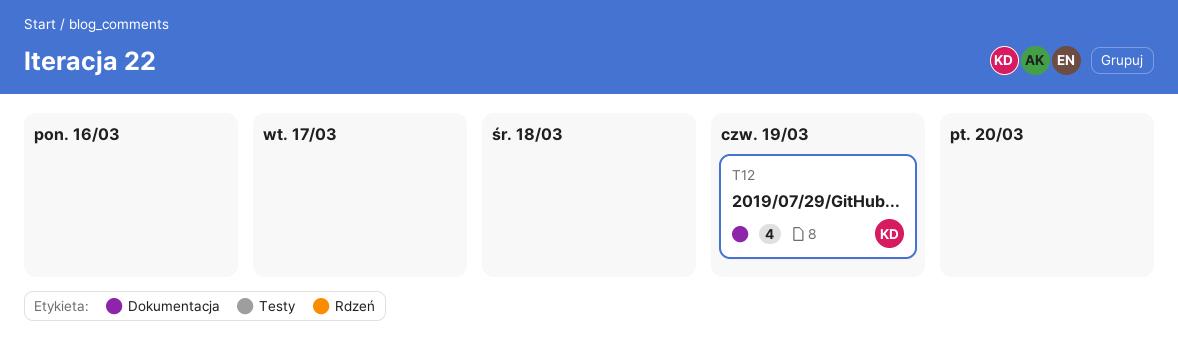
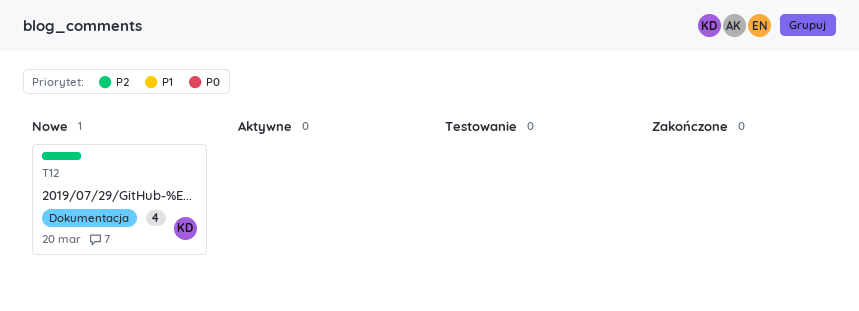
T12, due: Mar 19 -> Mar 20

